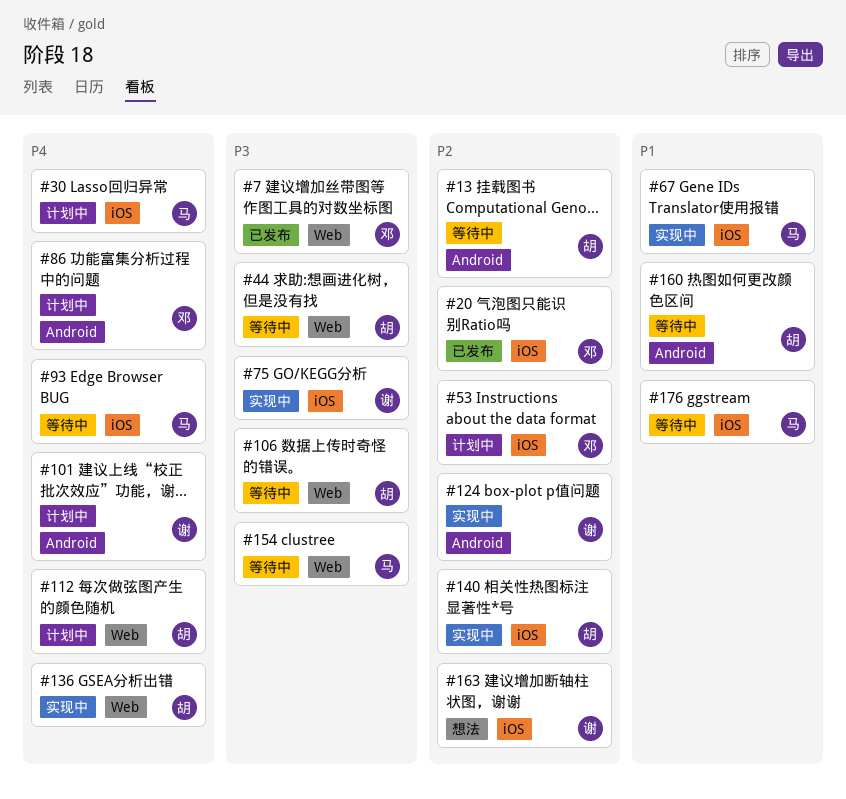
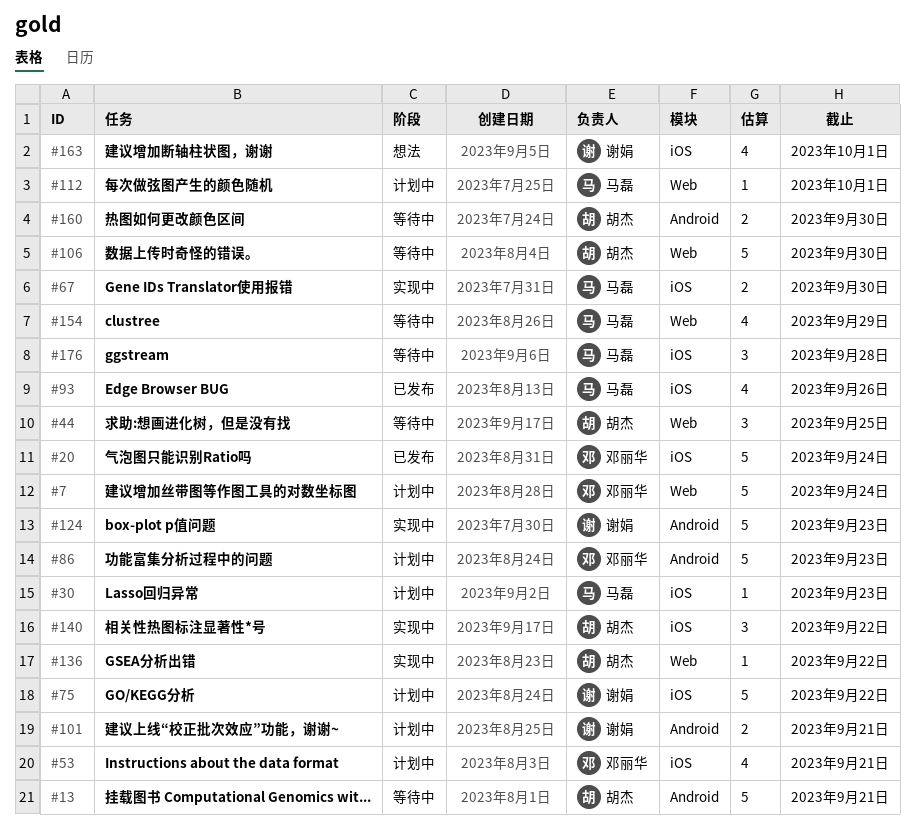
#7, status: 已发布 -> 计划中
#75, status: 实现中 -> 计划中
#93, status: 等待中 -> 已发布
#112, owner: 胡杰 -> 马磊

